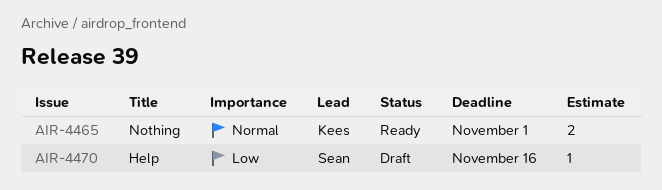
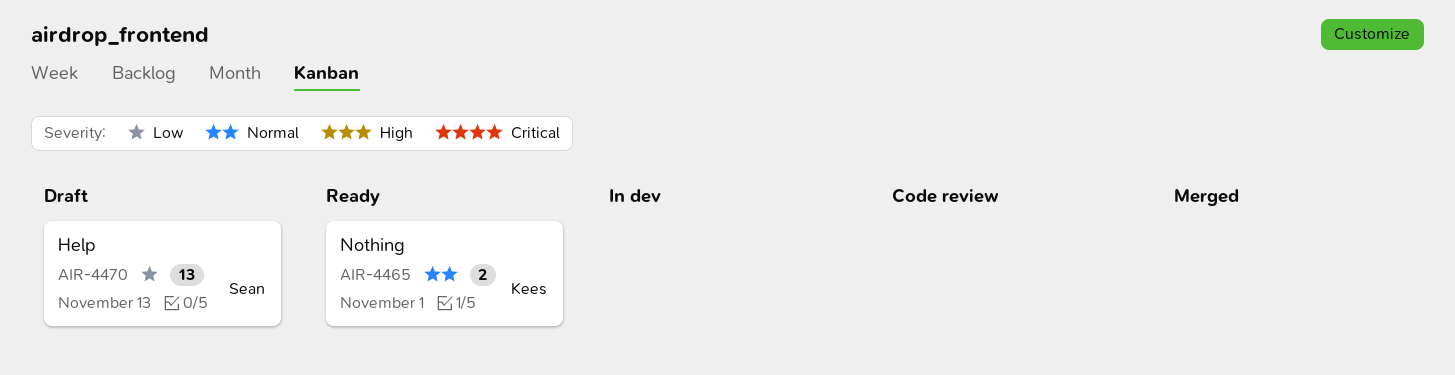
AIR-4470, estimate: 1 -> 13
AIR-4470, due: Nov 16 -> Nov 13

